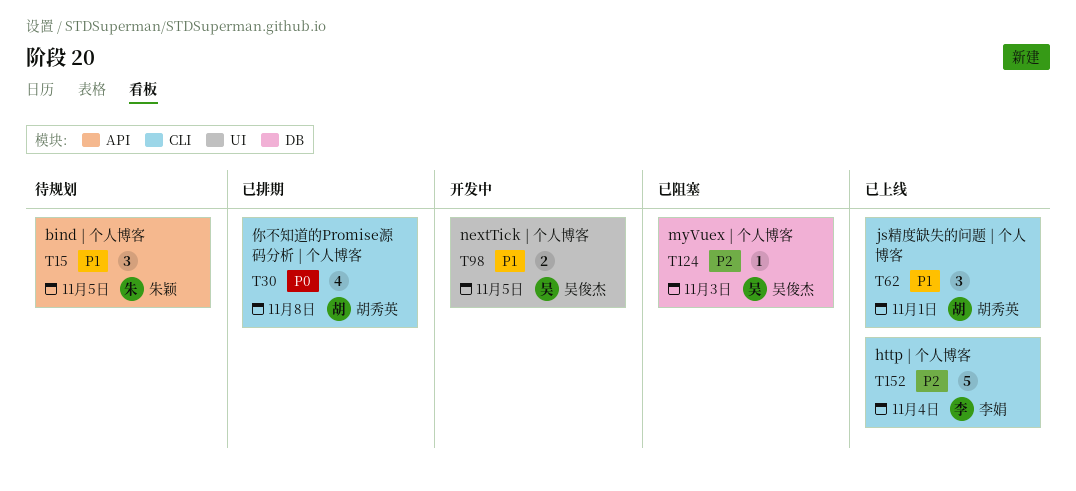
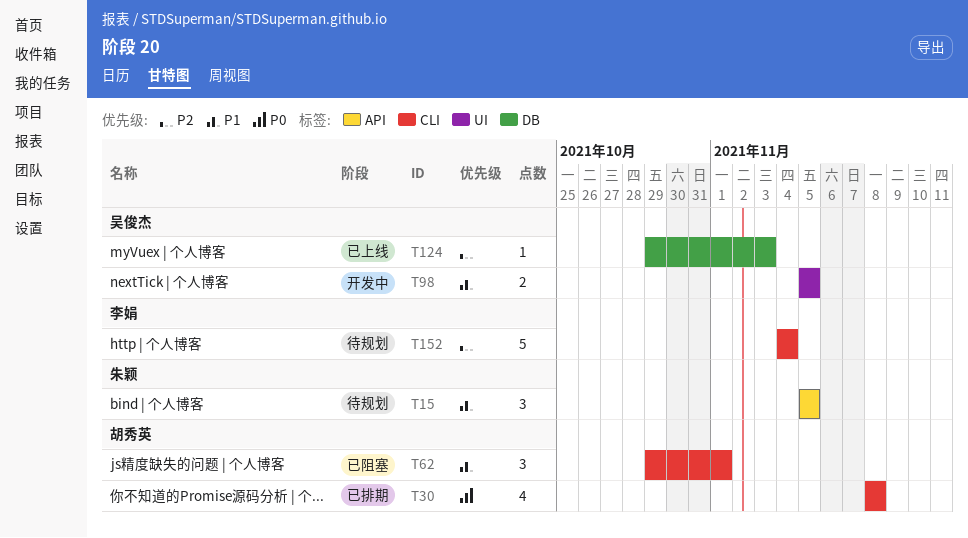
T62, status: 已上线 -> 已阻塞
T124, status: 已阻塞 -> 已上线
T152, status: 已上线 -> 待规划

